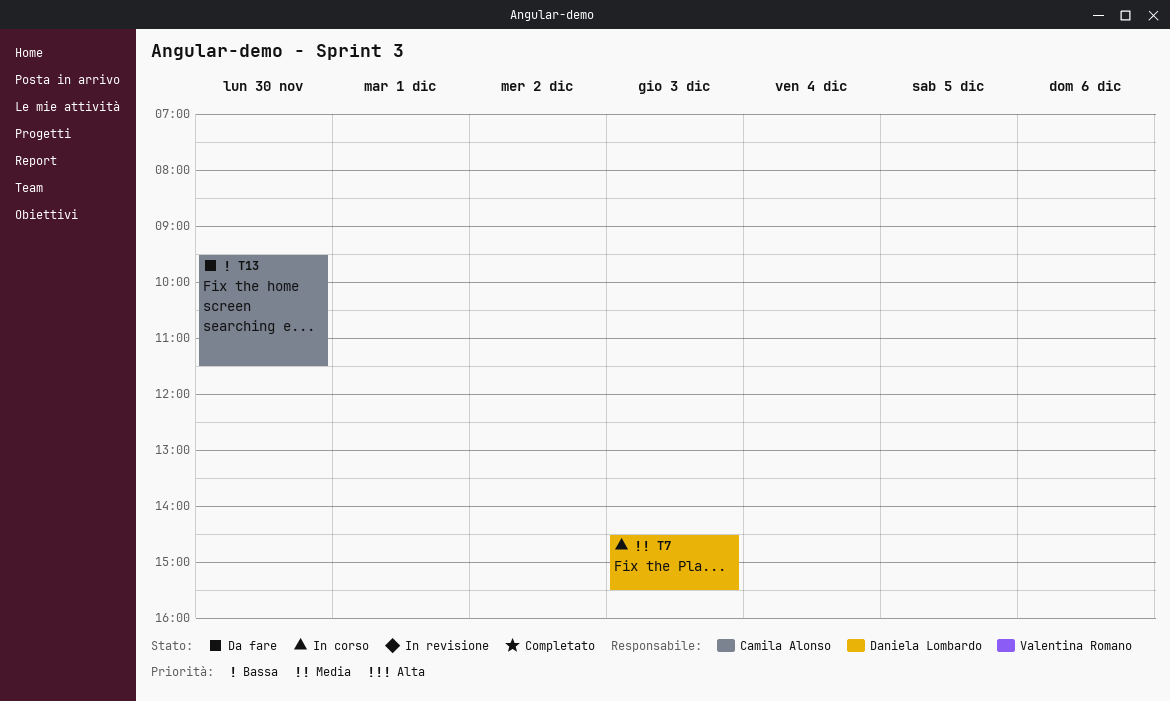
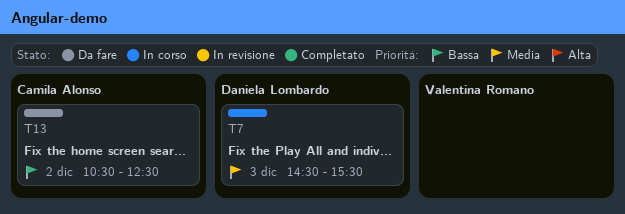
T13, day: Nov 30 -> Dec 2
T13, begins: 09:30 -> 10:30
T13, ends: 11:30 -> 12:30

